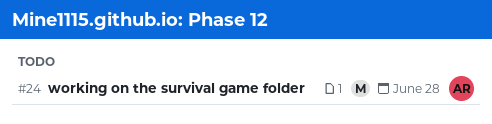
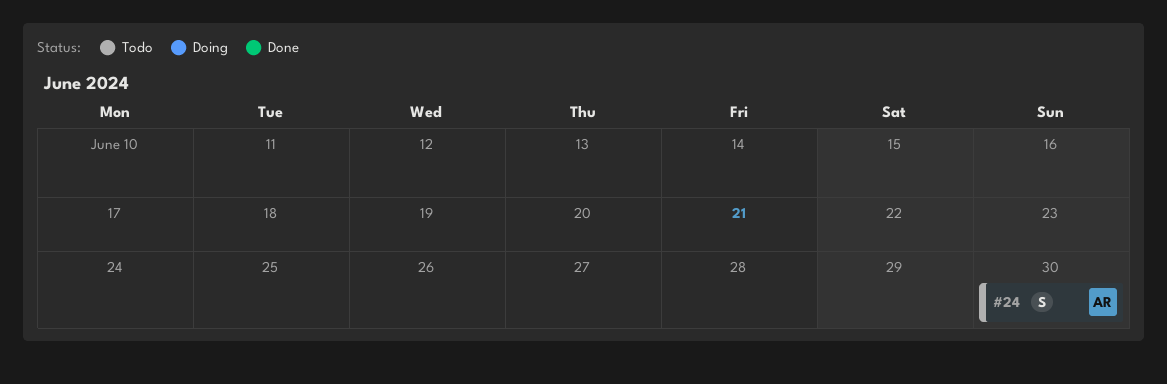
#24, estimate: M -> S
#24, due: Jun 28 -> Jun 30

